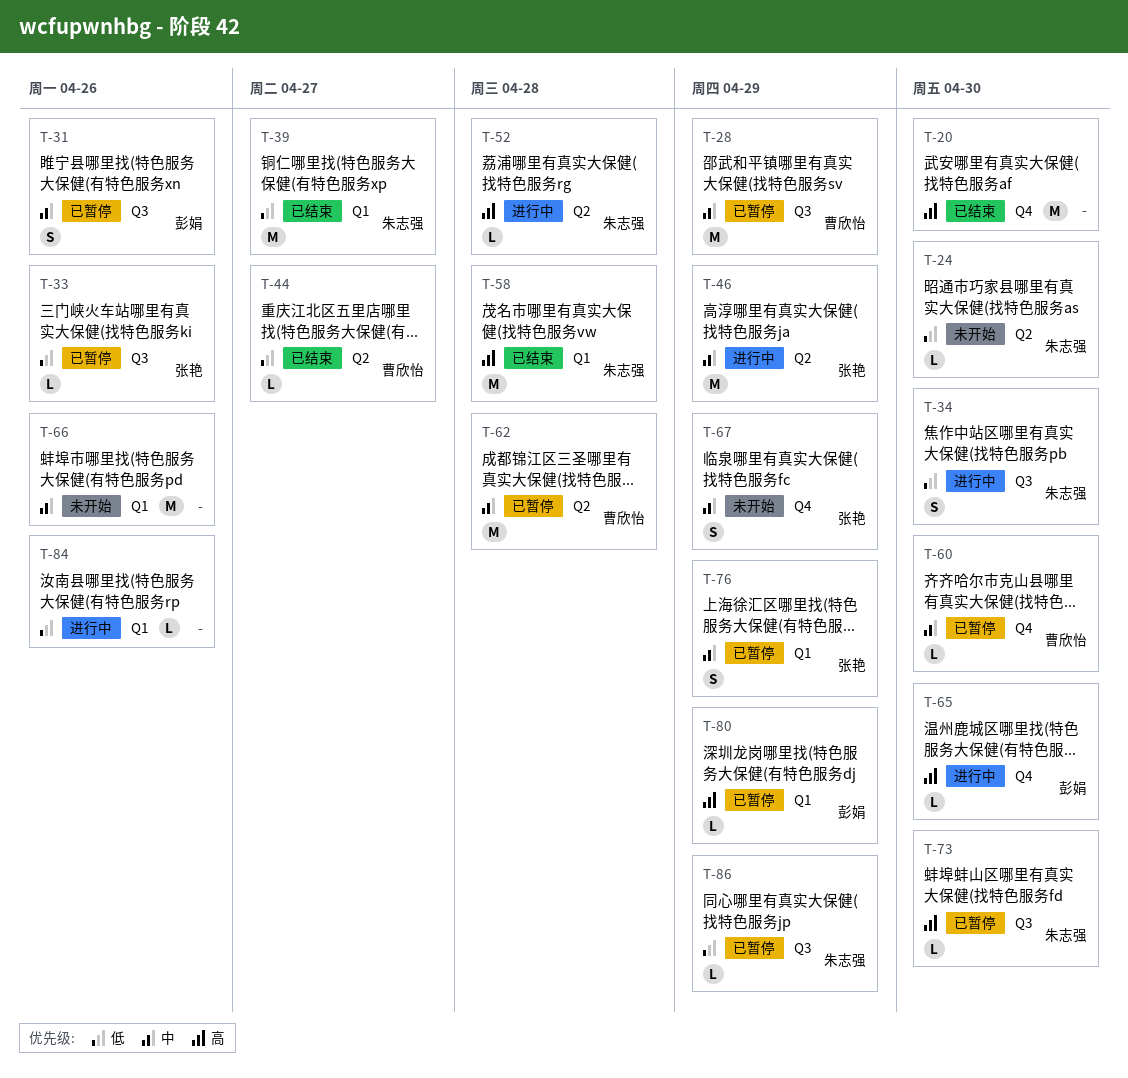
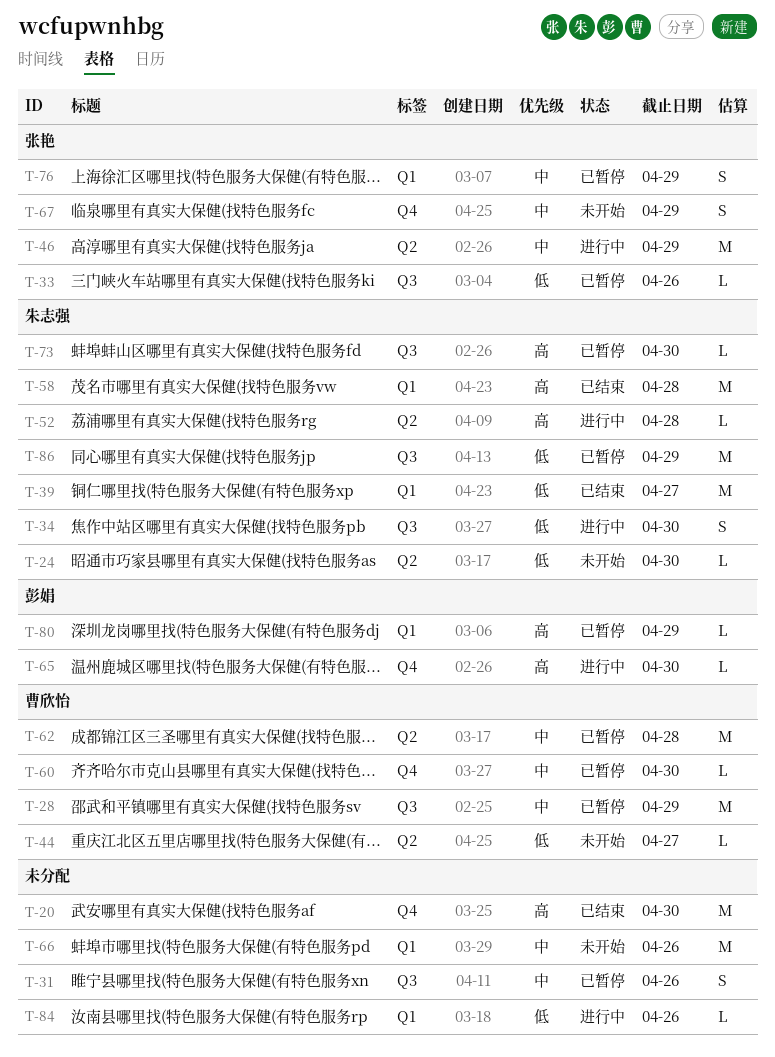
T-31, owner: 彭娟 -> none
T-44, status: 已结束 -> 未开始
T-86, estimate: L -> M

